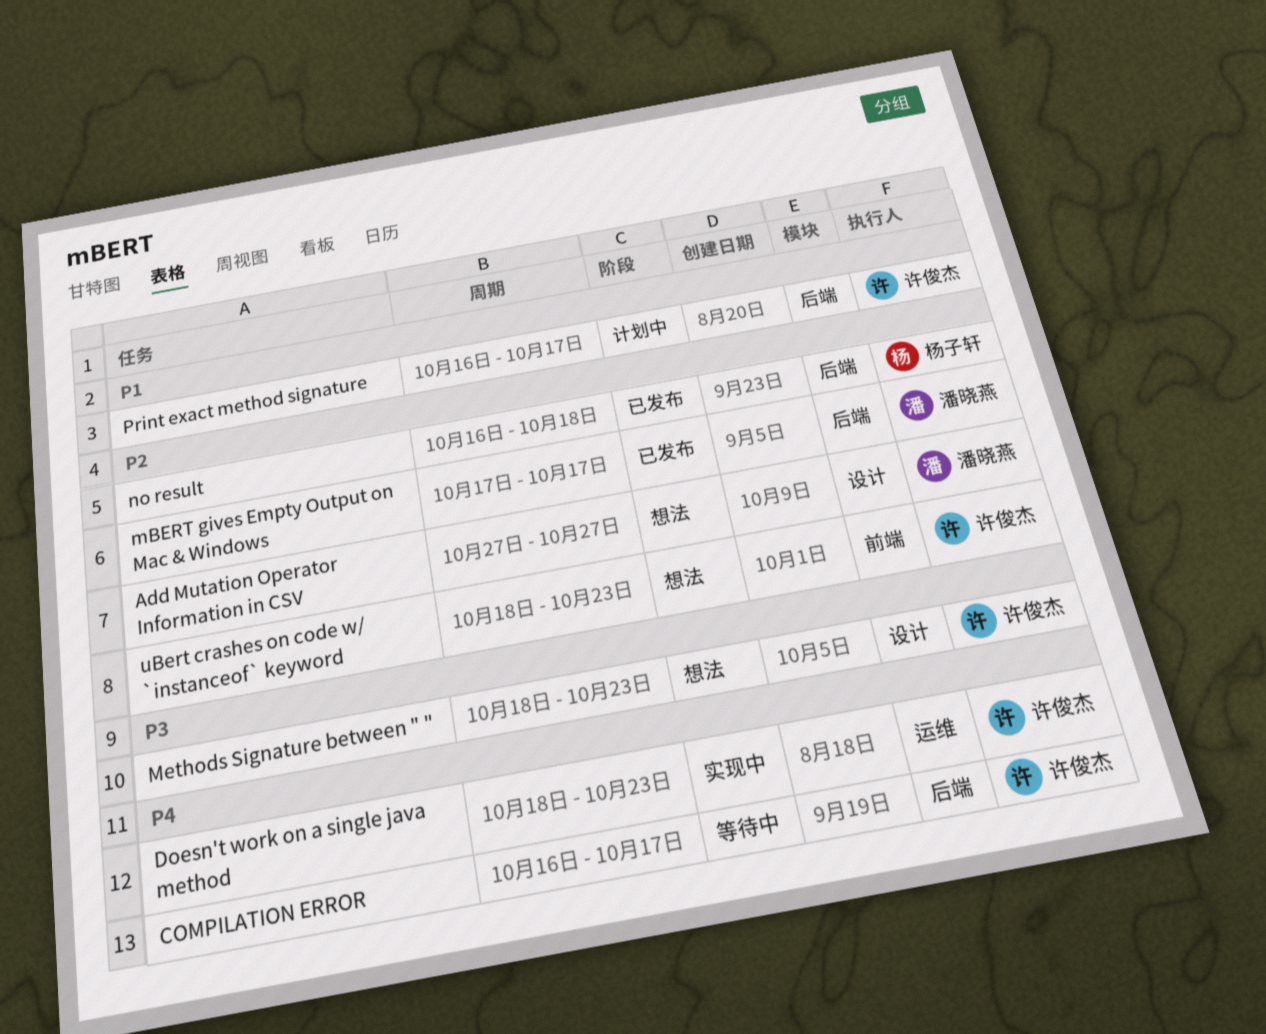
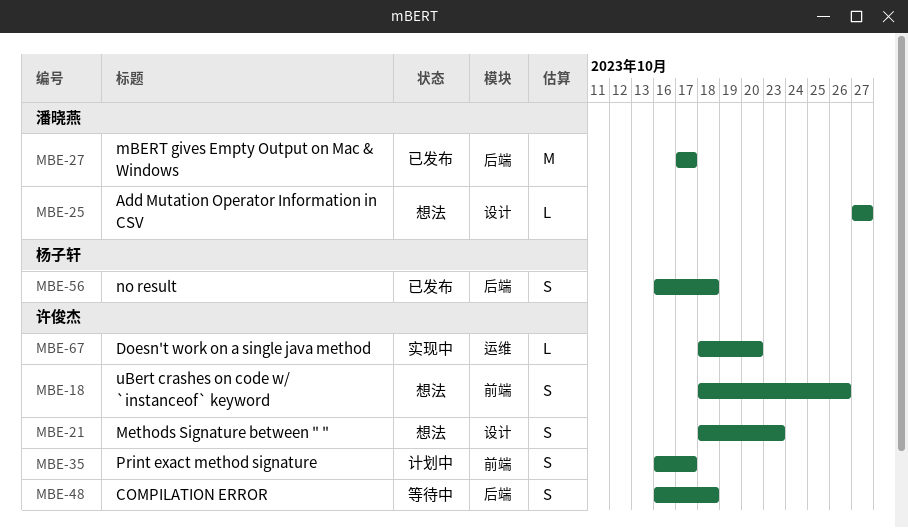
COMPILATION ERROR, due: Oct 17 -> Oct 18
Doesn't work on a single java method, due: Oct 23 -> Oct 20
Print exact method signature, label: 后端 -> 前端
uBert crashes on code w/ `instanceof` keyword, due: Oct 23 -> Oct 26

